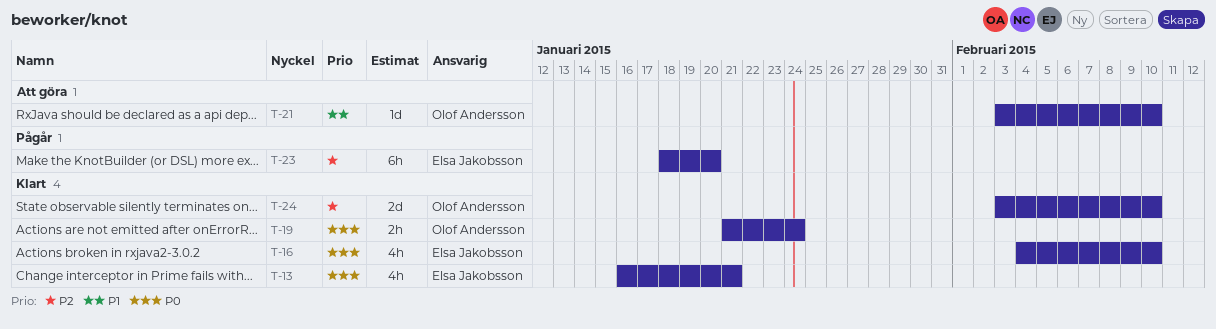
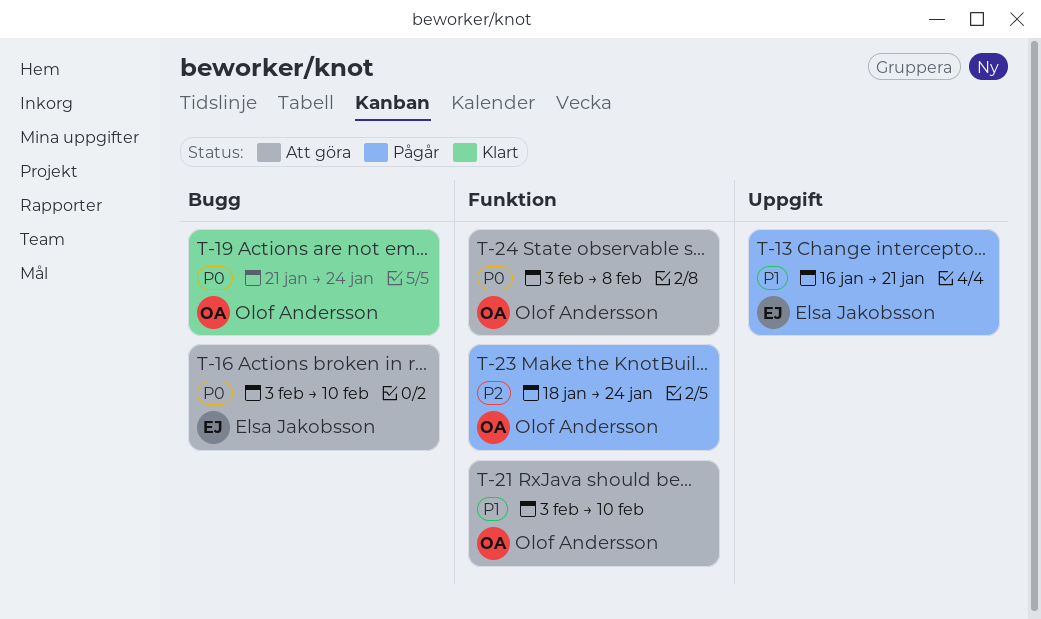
T-13, status: Klart -> Pågår
T-13, priority: P0 -> P1
T-16, status: Klart -> Att göra
T-16, start: Feb 4 -> Feb 3
T-23, owner: Elsa Jakobsson -> Olof Andersson
T-23, due: Jan 20 -> Jan 24
T-24, status: Klart -> Att göra
T-24, priority: P2 -> P0
T-24, due: Feb 10 -> Feb 8

